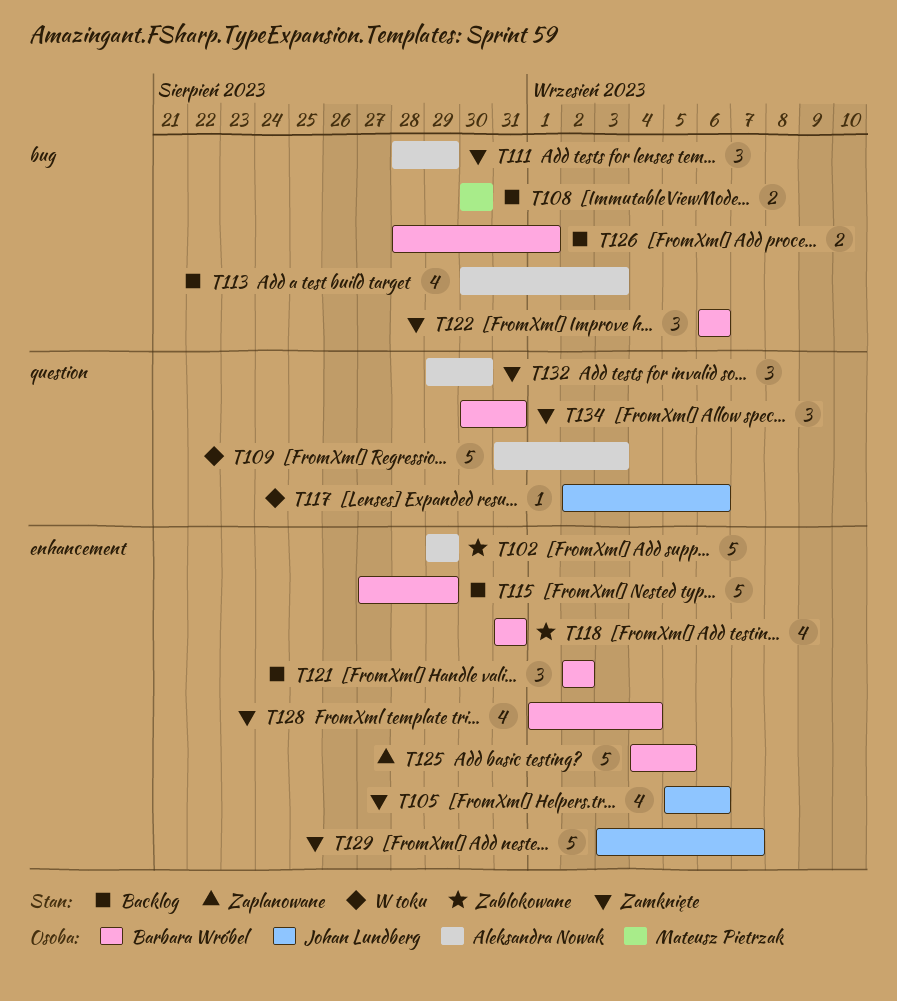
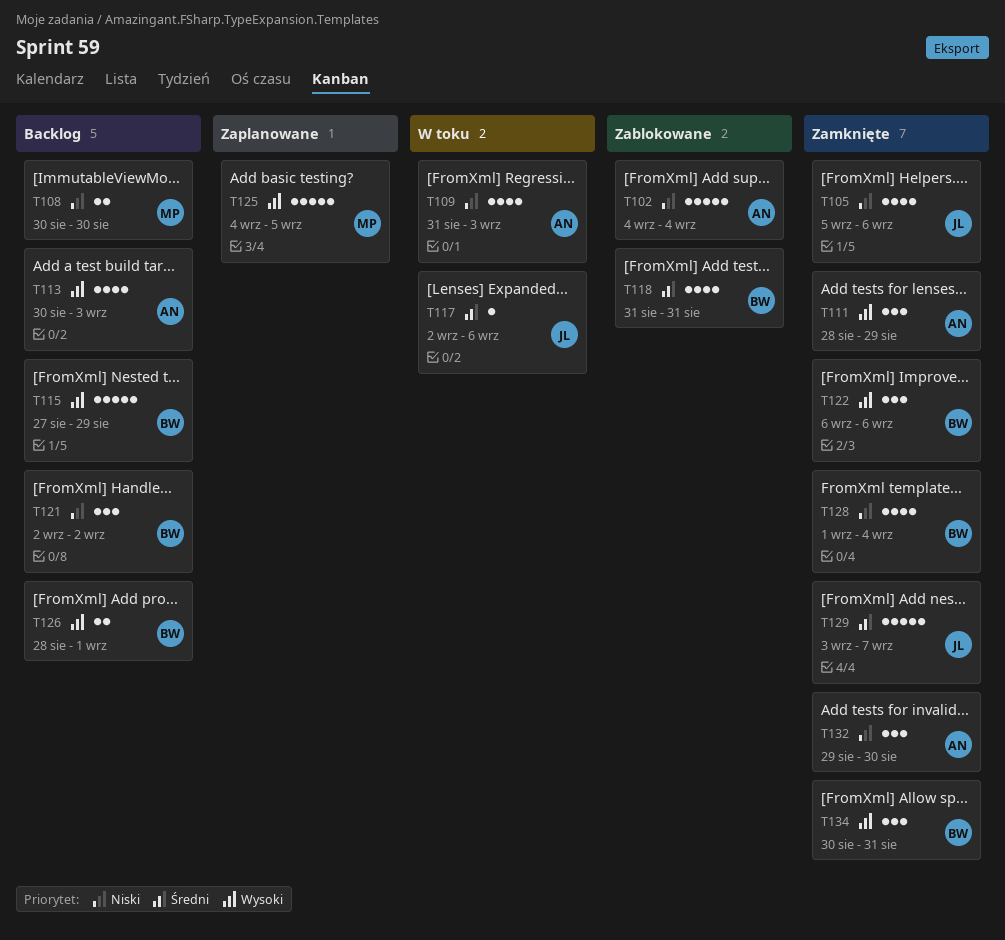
T102, start: Aug 29 -> Sep 4
T102, due: Aug 29 -> Sep 4
T109, estimate: 5 -> 4
T125, owner: Barbara Wróbel -> Mateusz Pietrzak

